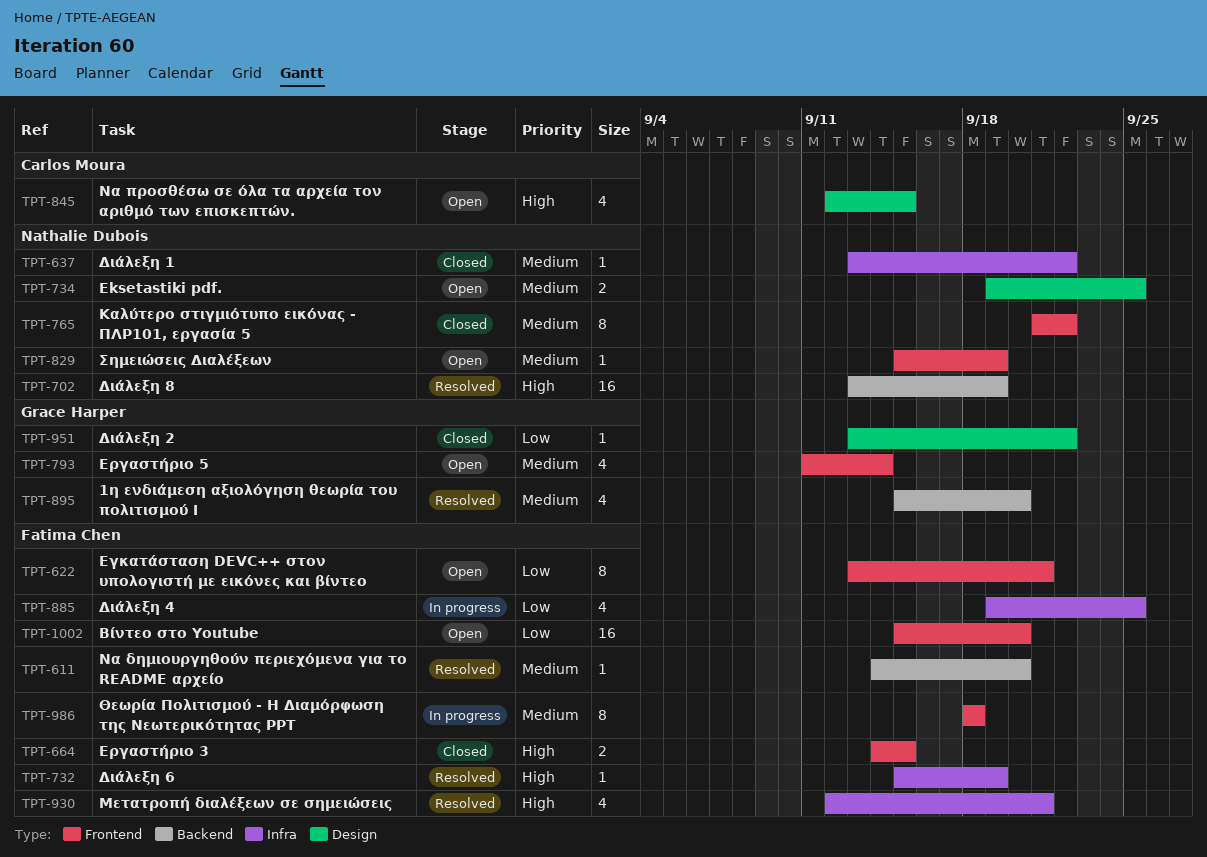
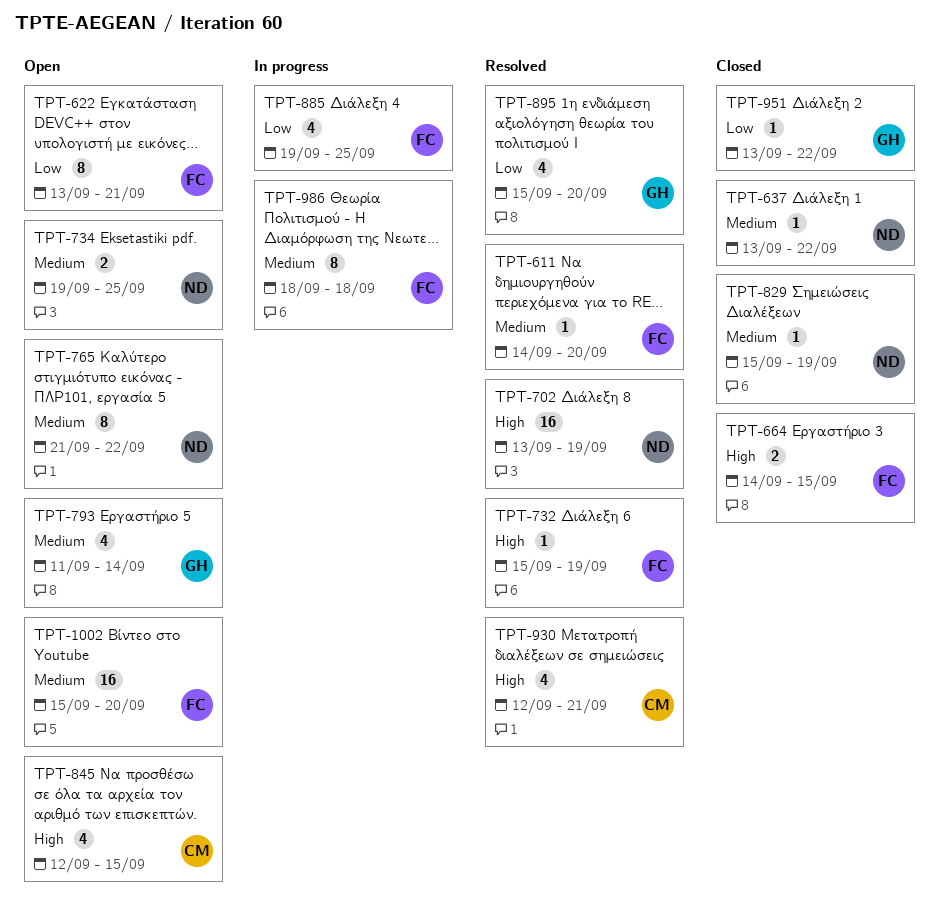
TPT-765, status: Closed -> Open
TPT-829, status: Open -> Closed
TPT-895, priority: Medium -> Low
TPT-930, owner: Fatima Chen -> Carlos Moura
TPT-1002, priority: Low -> Medium

